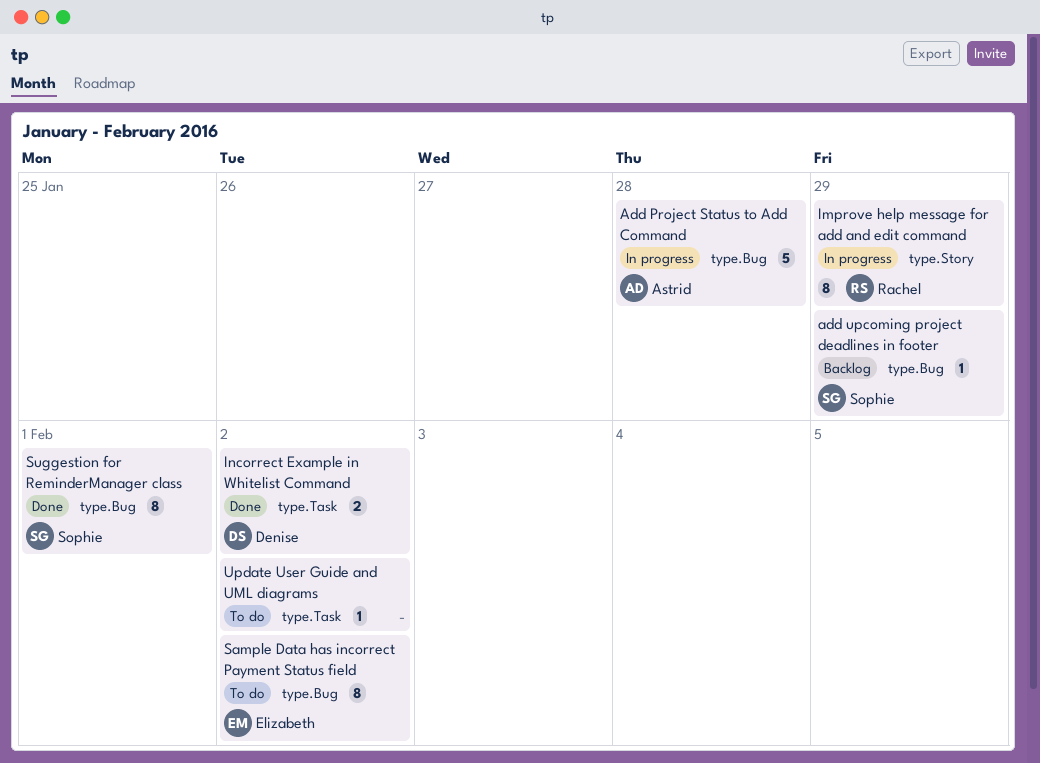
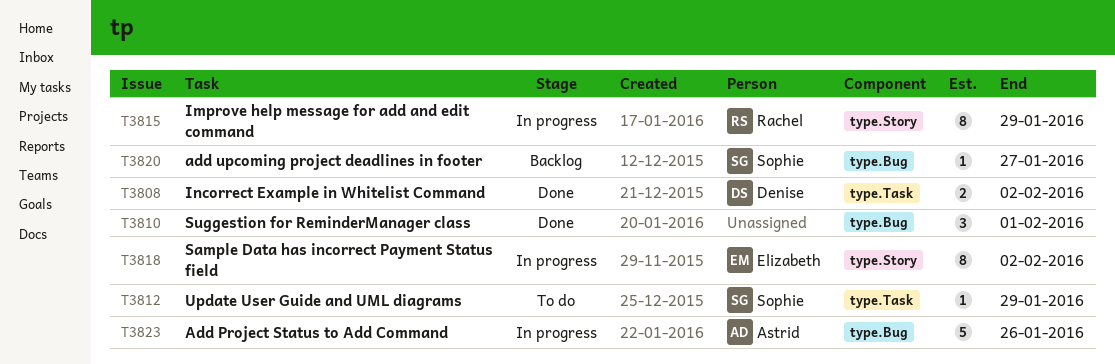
Add Project Status to Add Command, due: Jan 28 -> Jan 26
add upcoming project deadlines in footer, due: Jan 29 -> Jan 27
Sample Data has incorrect Payment Status field, status: To do -> In progress
Sample Data has incorrect Payment Status field, label: type.Bug -> type.Story
Suggestion for ReminderManager class, owner: Sophie -> none
Suggestion for ReminderManager class, estimate: 8 -> 3
Update User Guide and UML diagrams, owner: none -> Sophie
Update User Guide and UML diagrams, due: Feb 2 -> Jan 29

